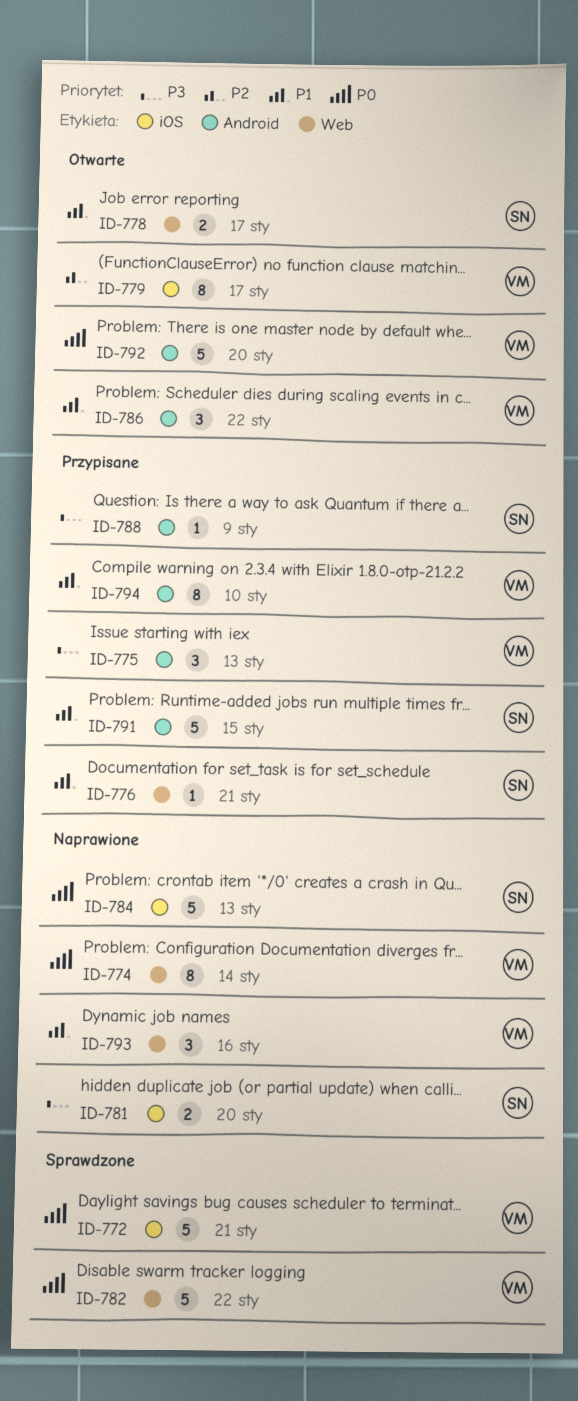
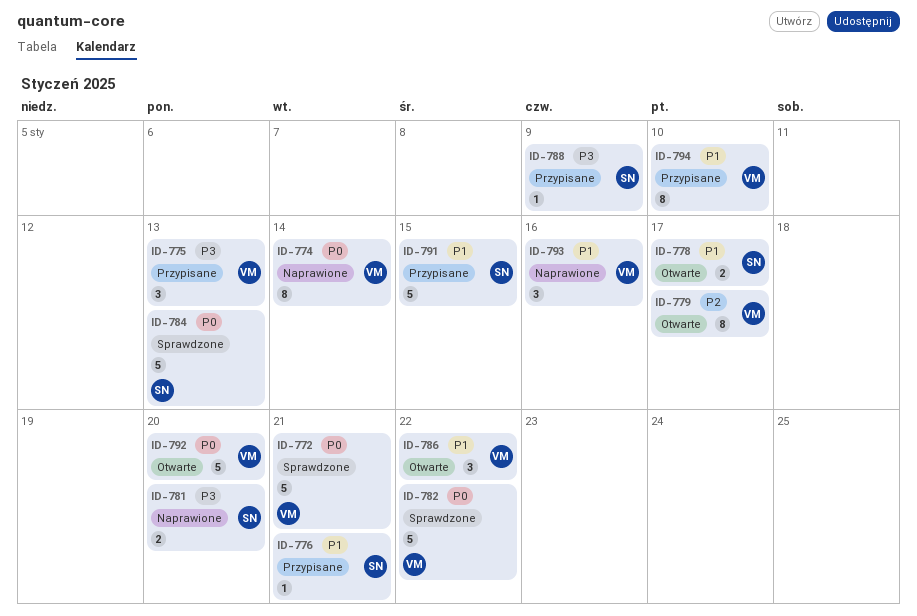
ID-784, status: Naprawione -> Sprawdzone

